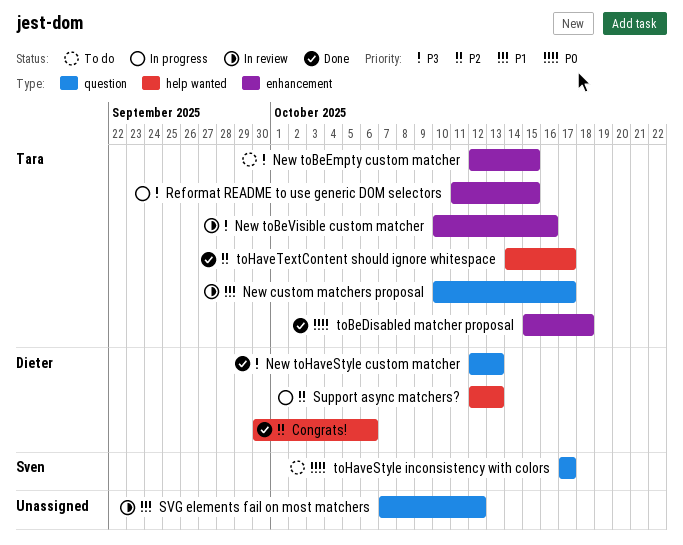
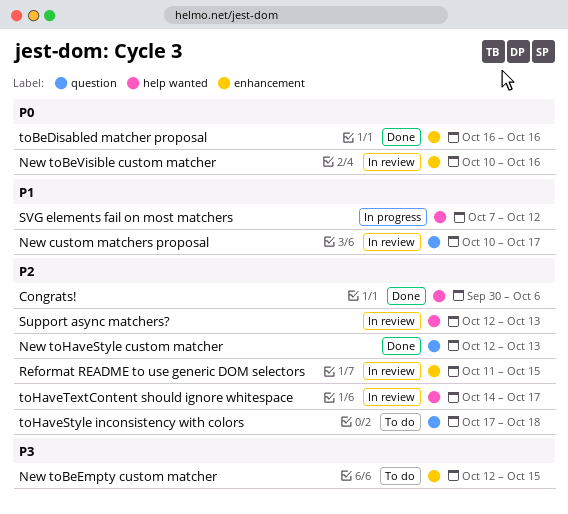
New toBeVisible custom matcher, priority: P3 -> P0
New toHaveStyle custom matcher, priority: P3 -> P2
Reformat README to use generic DOM selectors, status: In progress -> In review
Reformat README to use generic DOM selectors, priority: P3 -> P2
Support async matchers?, status: In progress -> In review
SVG elements fail on most matchers, status: In review -> In progress
SVG elements fail on most matchers, label: question -> help wanted
toBeDisabled matcher proposal, start: Oct 15 -> Oct 16
toBeDisabled matcher proposal, due: Oct 18 -> Oct 16
toHaveStyle inconsistency with colors, priority: P0 -> P2
toHaveStyle inconsistency with colors, due: Oct 17 -> Oct 18
toHaveTextContent should ignore whitespace, status: Done -> In review

